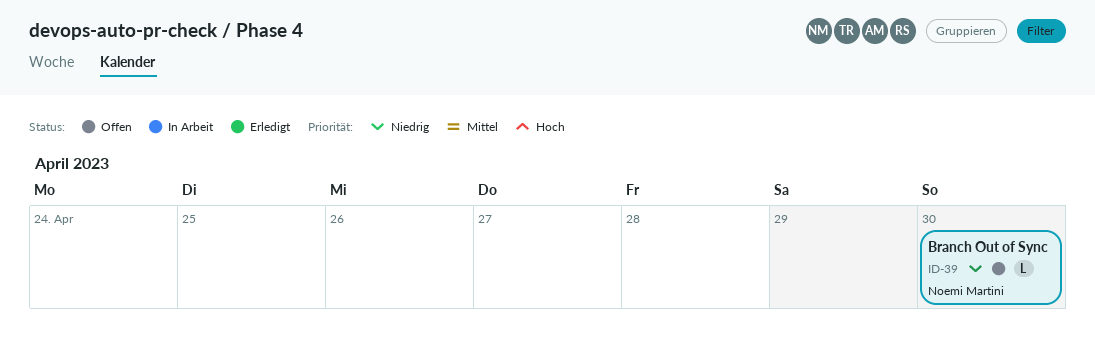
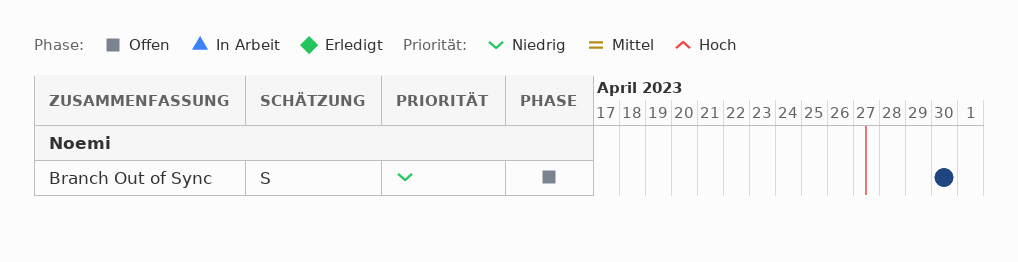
Branch Out of Sync, estimate: L -> S

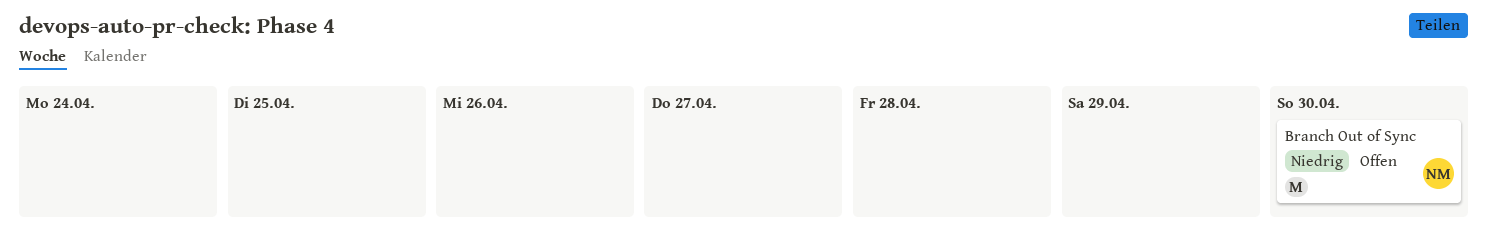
Branch Out of Sync, estimate: S -> M

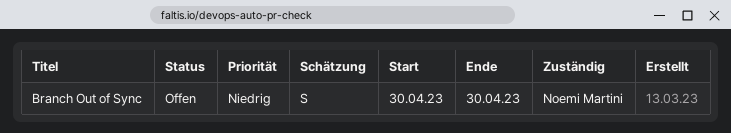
Branch Out of Sync, estimate: M -> S

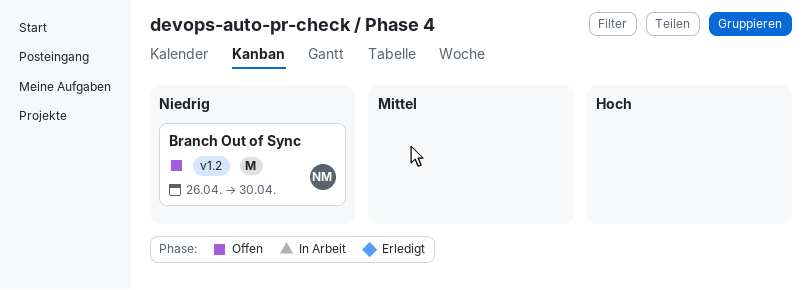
Branch Out of Sync, estimate: S -> M
Branch Out of Sync, start: Apr 30 -> Apr 26

